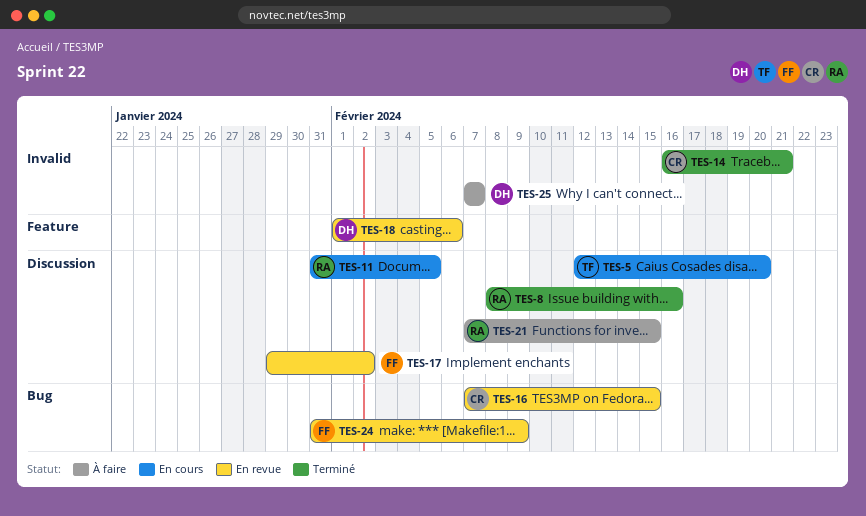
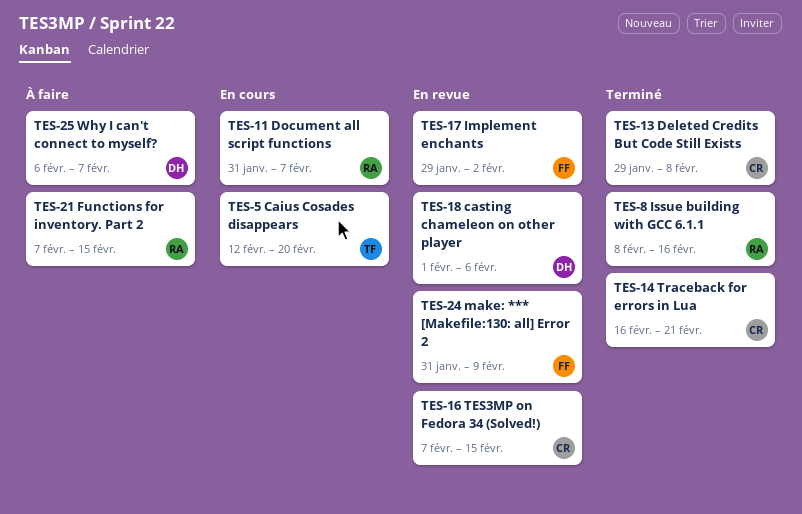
TES-11, due: Feb 5 -> Feb 7
TES-13: none -> present
TES-25, start: Feb 7 -> Feb 6

